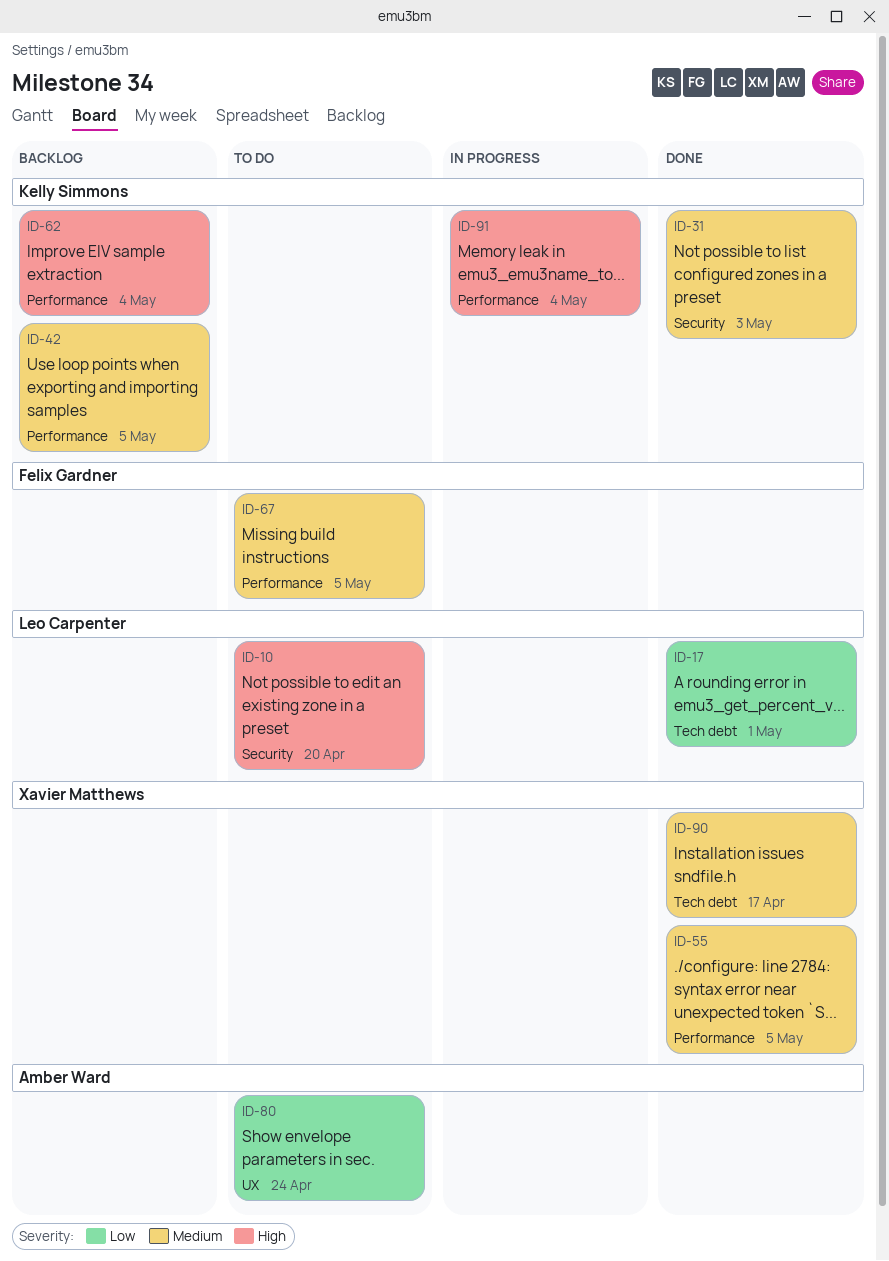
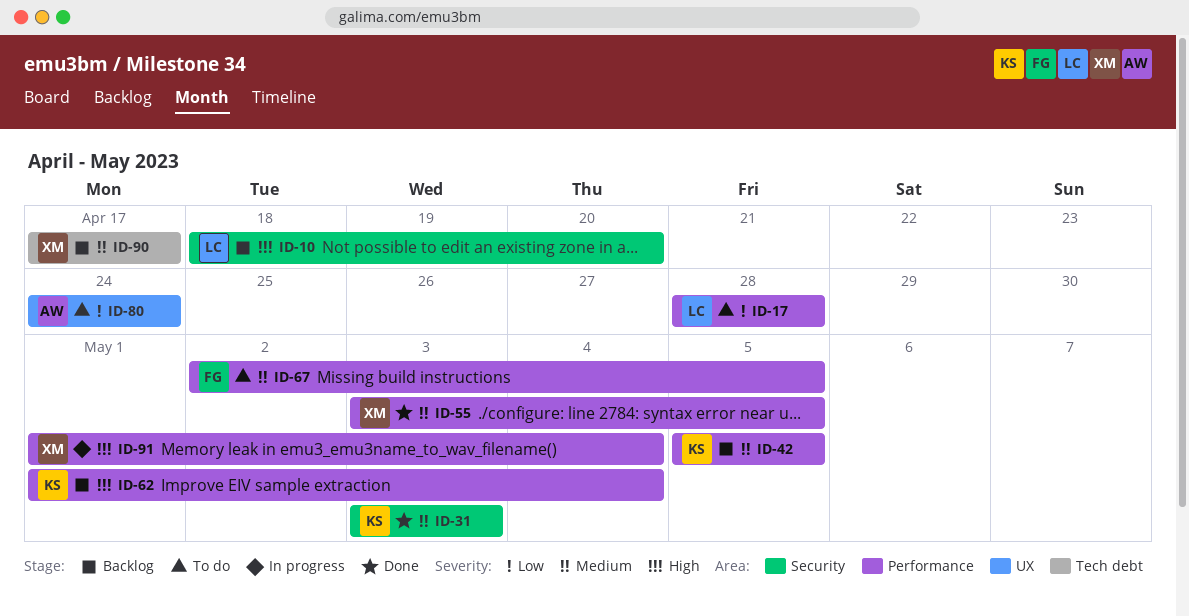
ID-10, status: To do -> Backlog
ID-17, status: Done -> To do
ID-17, label: Tech debt -> Performance
ID-17, due: May 1 -> Apr 28
ID-90, status: Done -> Backlog
ID-91, owner: Kelly Simmons -> Xavier Matthews

